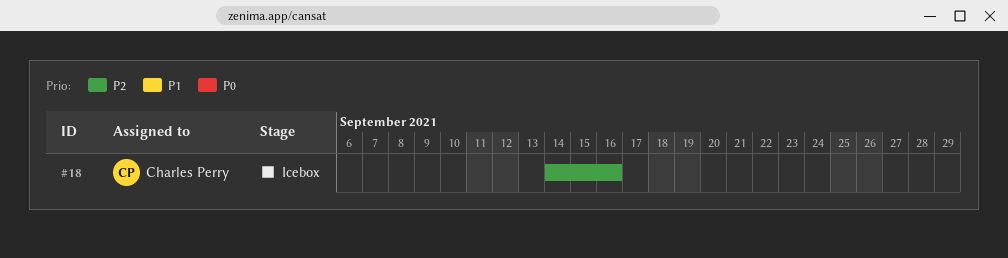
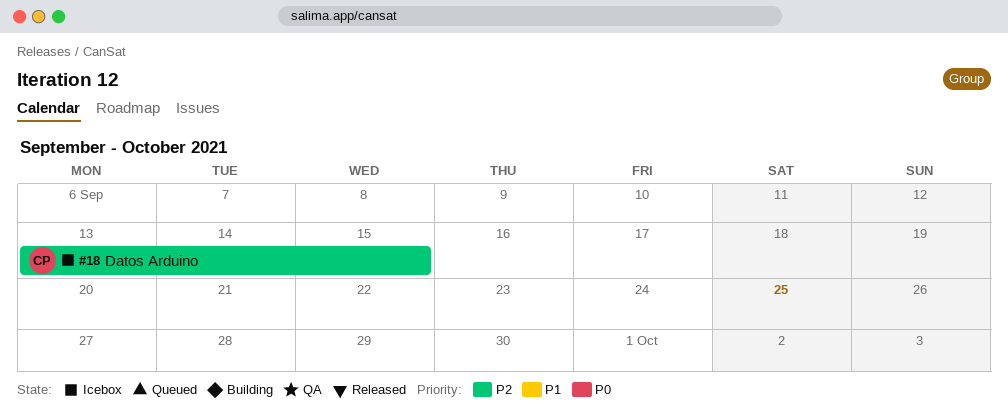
#18, start: Sep 14 -> Sep 13
#18, due: Sep 16 -> Sep 15

